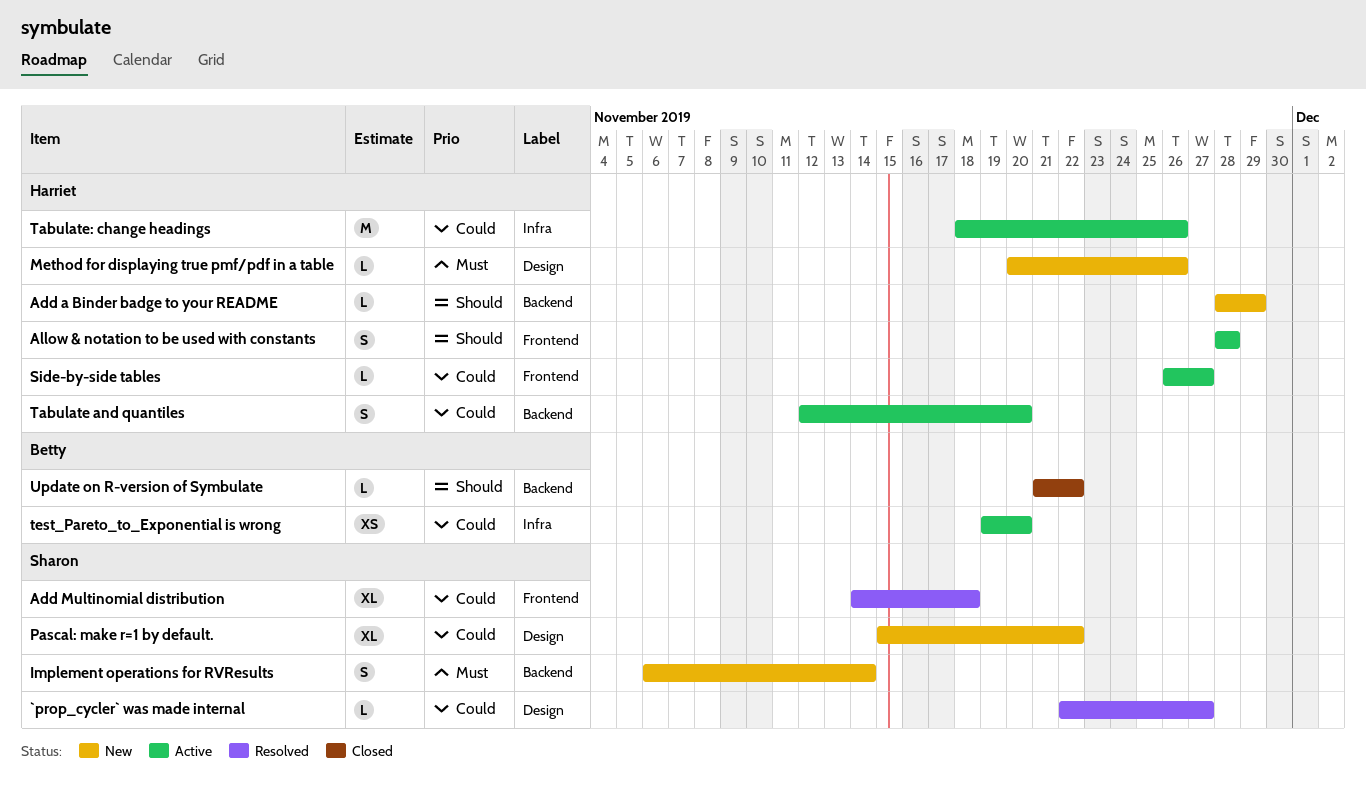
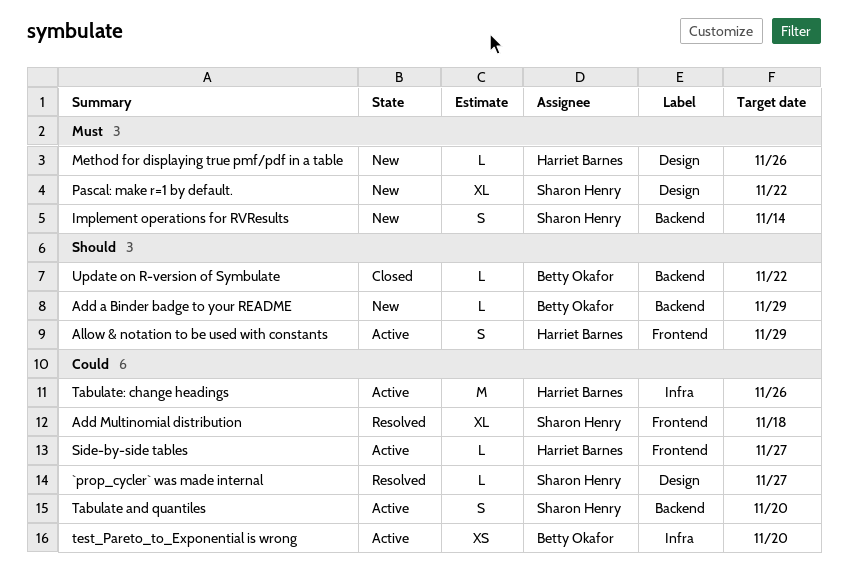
Add a Binder badge to your README, owner: Harriet Barnes -> Betty Okafor
Allow & notation to be used with constants, due: Nov 28 -> Nov 29
Pascal: make r=1 by default., priority: Could -> Must
Tabulate and quantiles, owner: Harriet Barnes -> Sharon Henry

